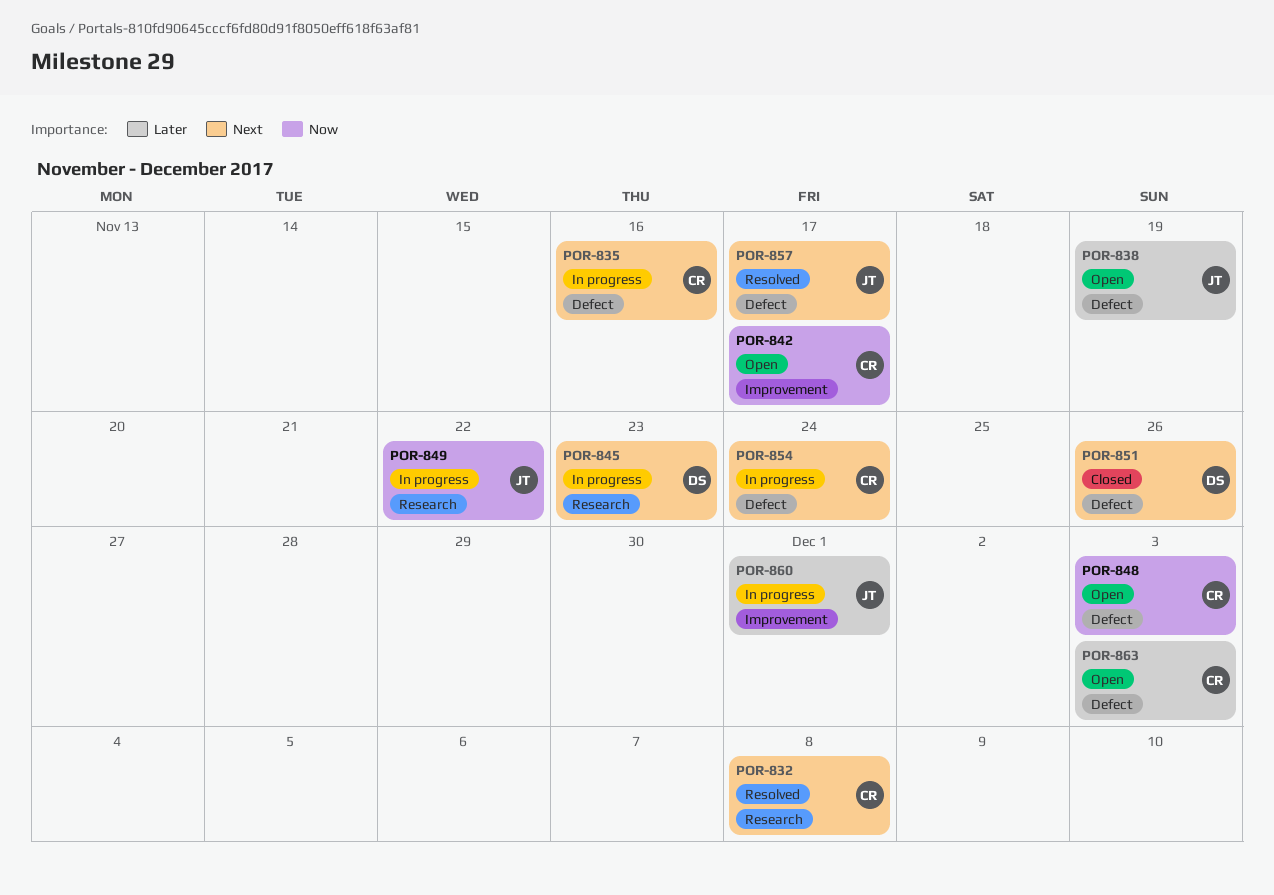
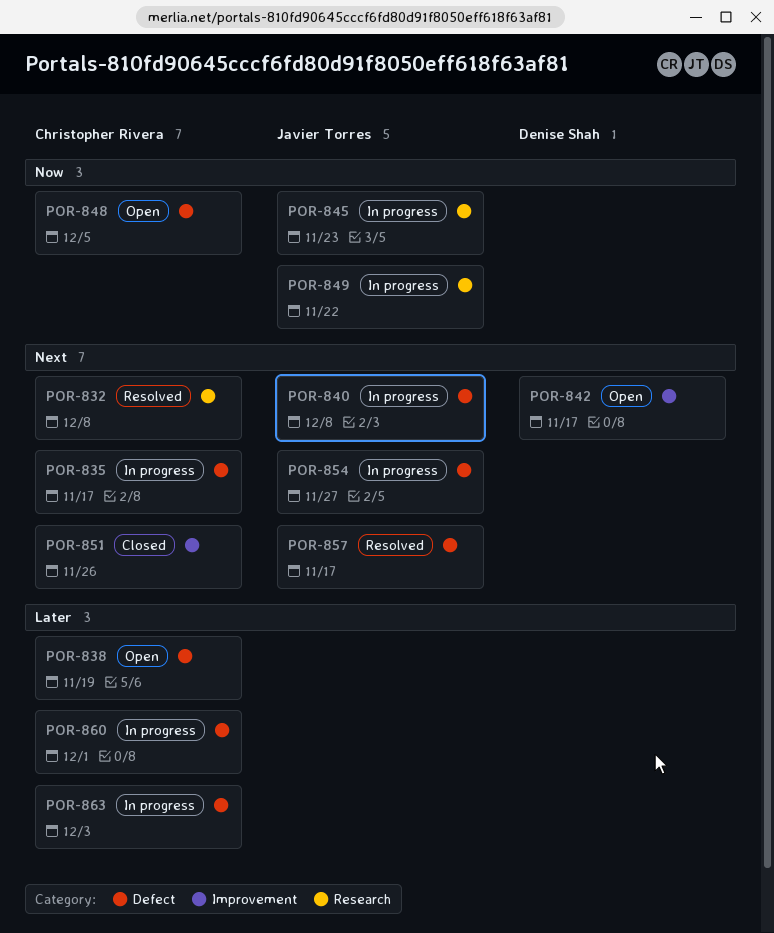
POR-835, due: Nov 16 -> Nov 17
POR-838, owner: Javier Torres -> Christopher Rivera
POR-840: none -> present
POR-842, owner: Christopher Rivera -> Denise Shah
POR-842, priority: Now -> Next
POR-845, owner: Denise Shah -> Javier Torres
POR-845, priority: Next -> Now
POR-848, due: Dec 3 -> Dec 5
POR-851, owner: Denise Shah -> Christopher Rivera
POR-851, label: Defect -> Improvement
POR-854, owner: Christopher Rivera -> Javier Torres
POR-854, due: Nov 24 -> Nov 27
POR-860, owner: Javier Torres -> Christopher Rivera
POR-860, label: Improvement -> Defect
POR-863, status: Open -> In progress

